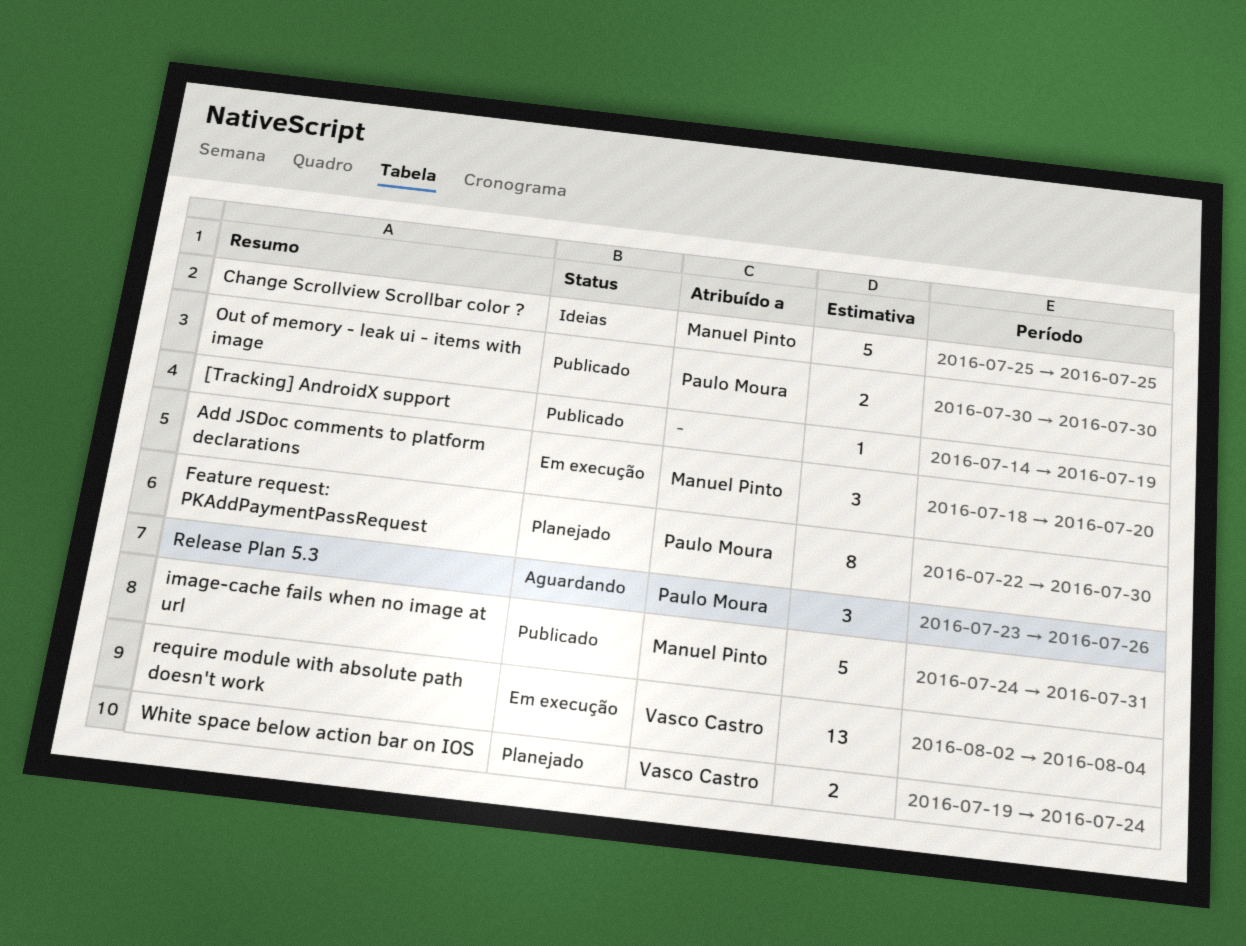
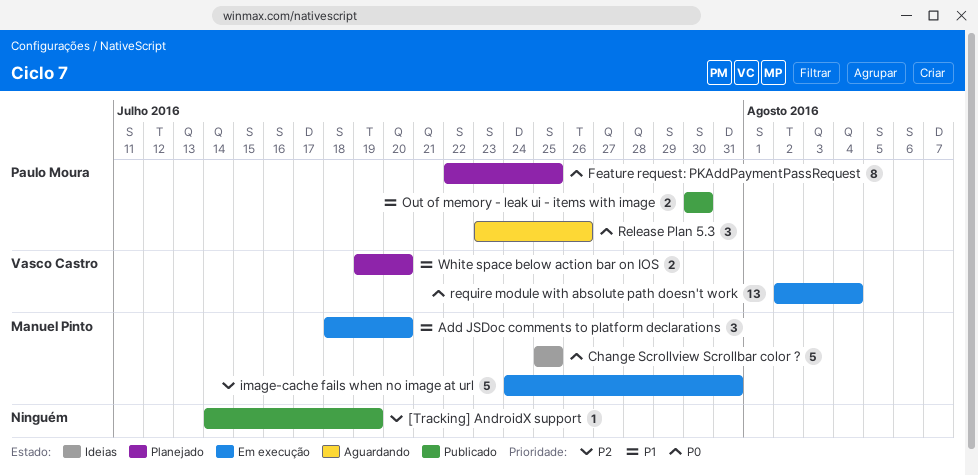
Feature request: PKAddPaymentPassRequest, due: Jul 30 -> Jul 25
image-cache fails when no image at url, status: Publicado -> Em execução
White space below action bar on IOS, due: Jul 24 -> Jul 20

